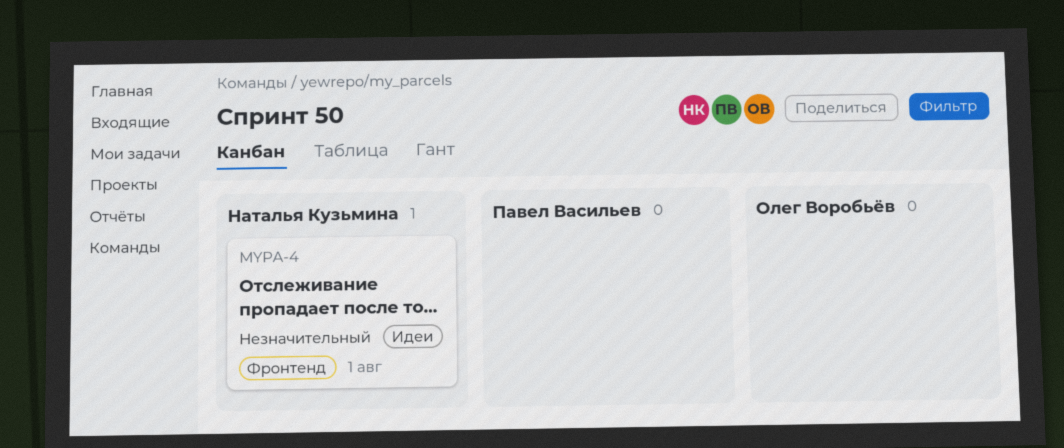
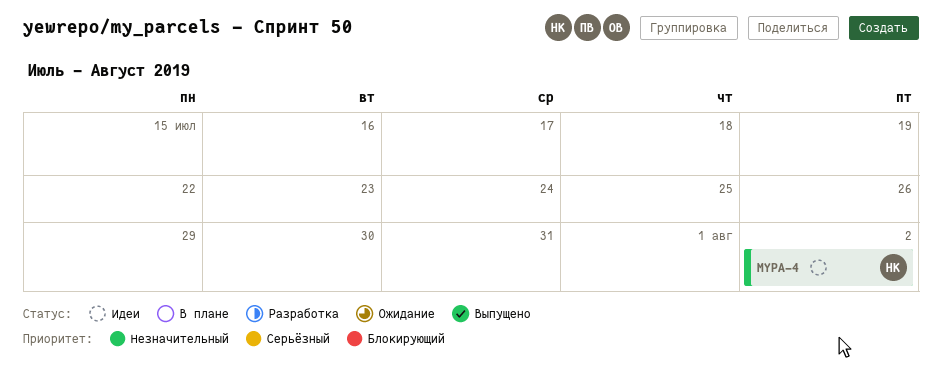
MYPA-4, due: Aug 1 -> Aug 2

